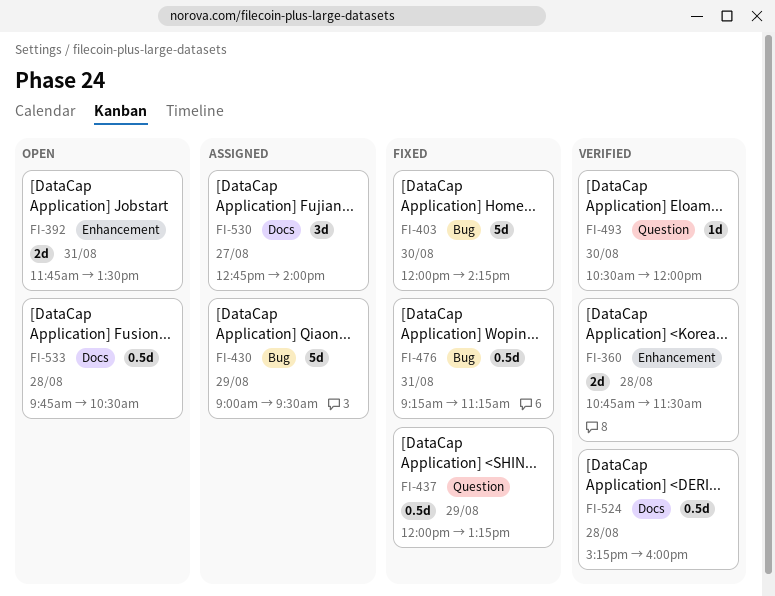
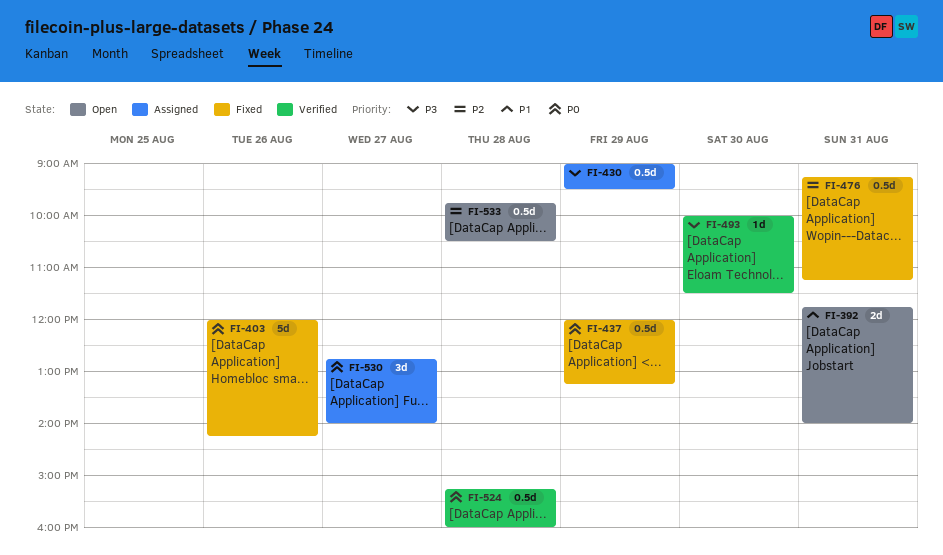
FI-360: present -> none
FI-392, ends: 13:30 -> 14:00
FI-403, day: Aug 30 -> Aug 26
FI-430, estimate: 5d -> 0.5d
FI-493, begins: 10:30 -> 10:00
FI-493, ends: 12:00 -> 11:30

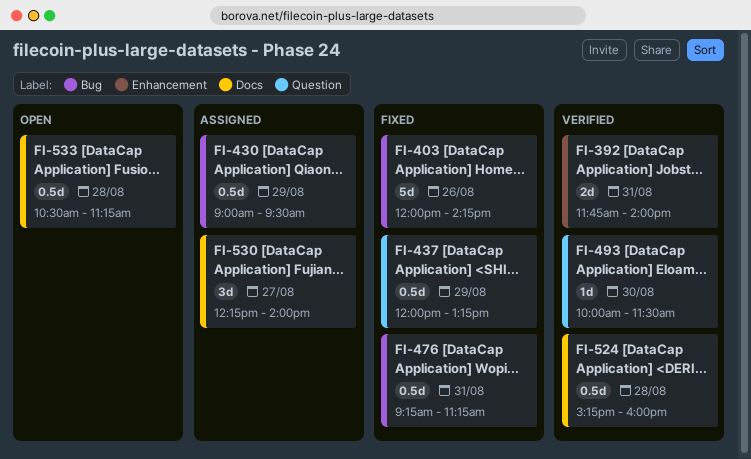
FI-392, status: Open -> Verified
FI-530, begins: 12:45 -> 12:15
FI-533, begins: 09:45 -> 10:30
FI-533, ends: 10:30 -> 11:15

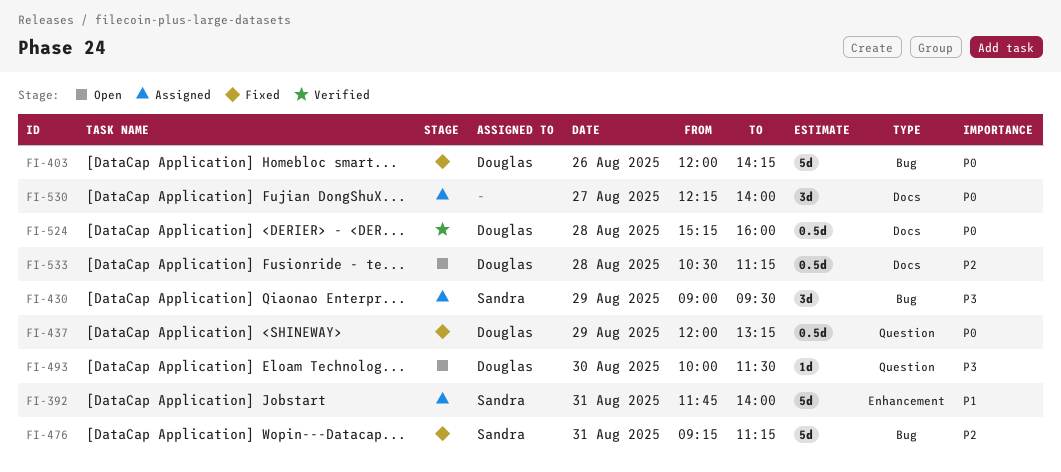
FI-392, status: Verified -> Assigned
FI-392, estimate: 2d -> 5d
FI-430, estimate: 0.5d -> 3d
FI-476, estimate: 0.5d -> 5d
FI-493, status: Verified -> Open

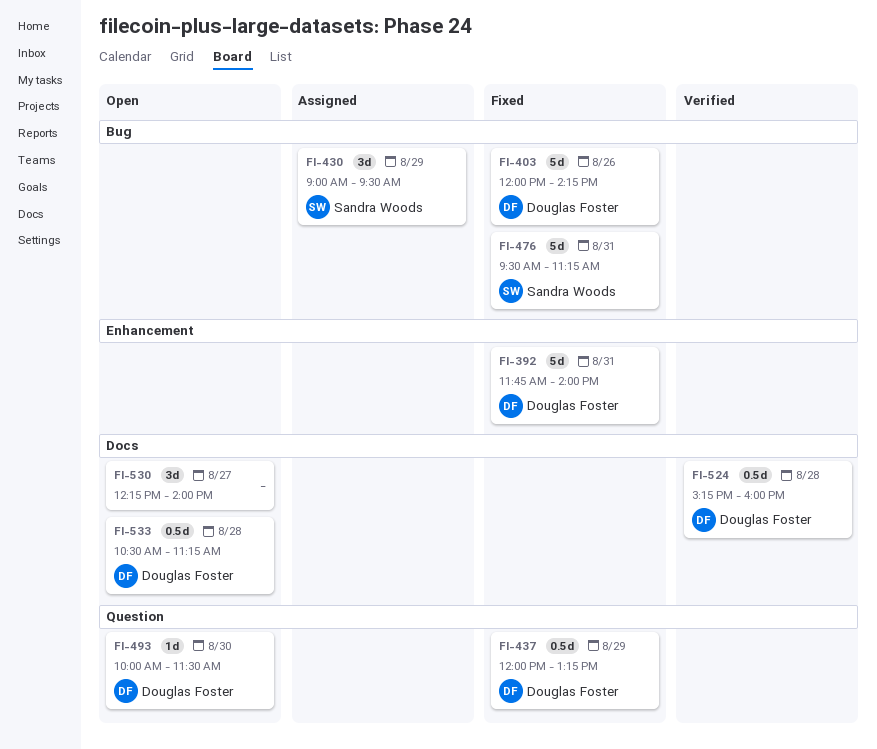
FI-392, status: Assigned -> Fixed
FI-392, owner: Sandra Woods -> Douglas Foster
FI-476, begins: 09:15 -> 09:30
FI-530, status: Assigned -> Open

